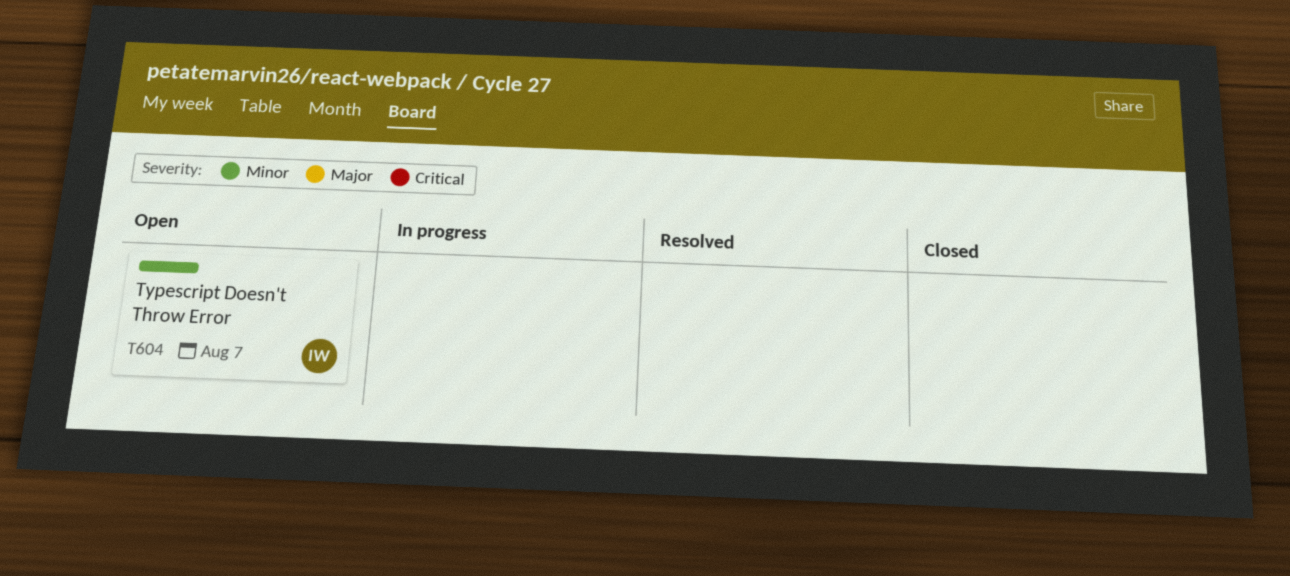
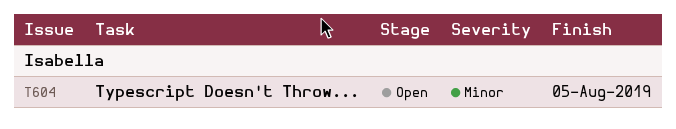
T604, due: Aug 7 -> Aug 5

